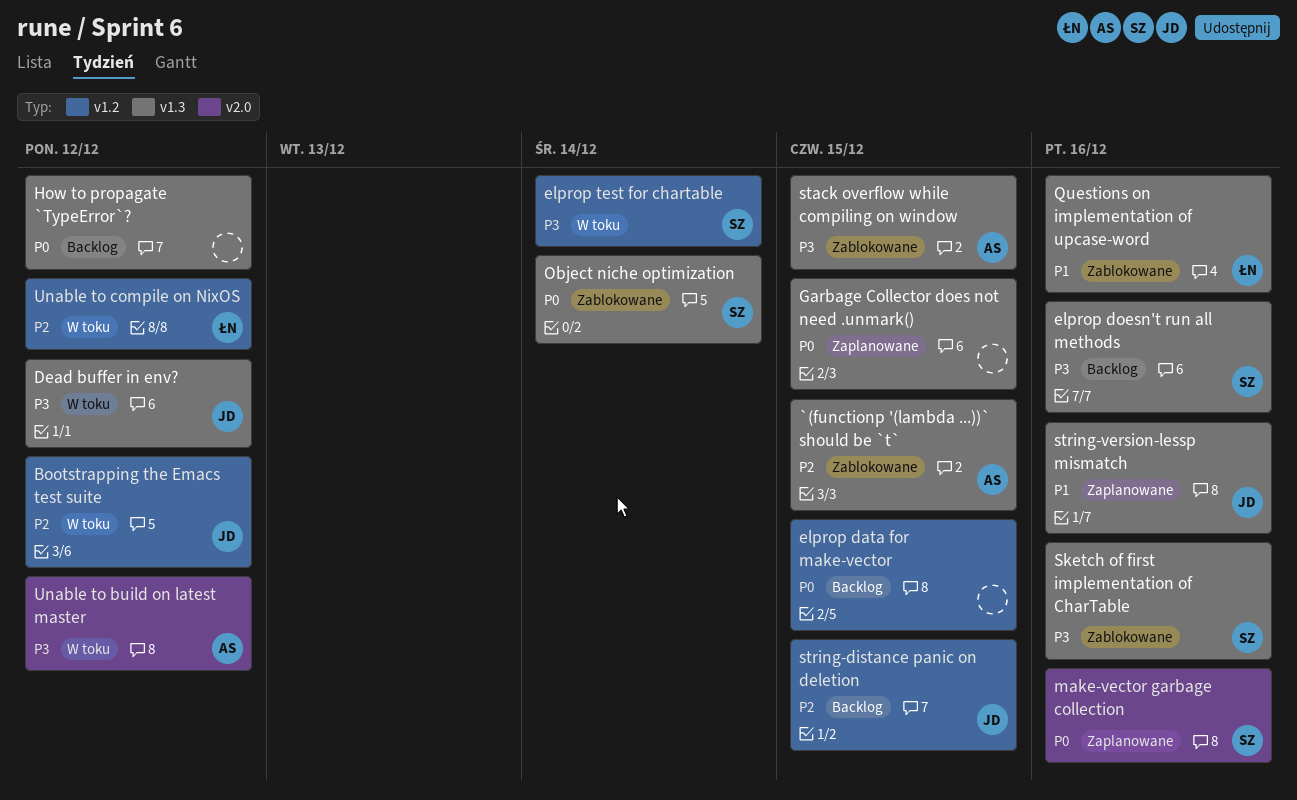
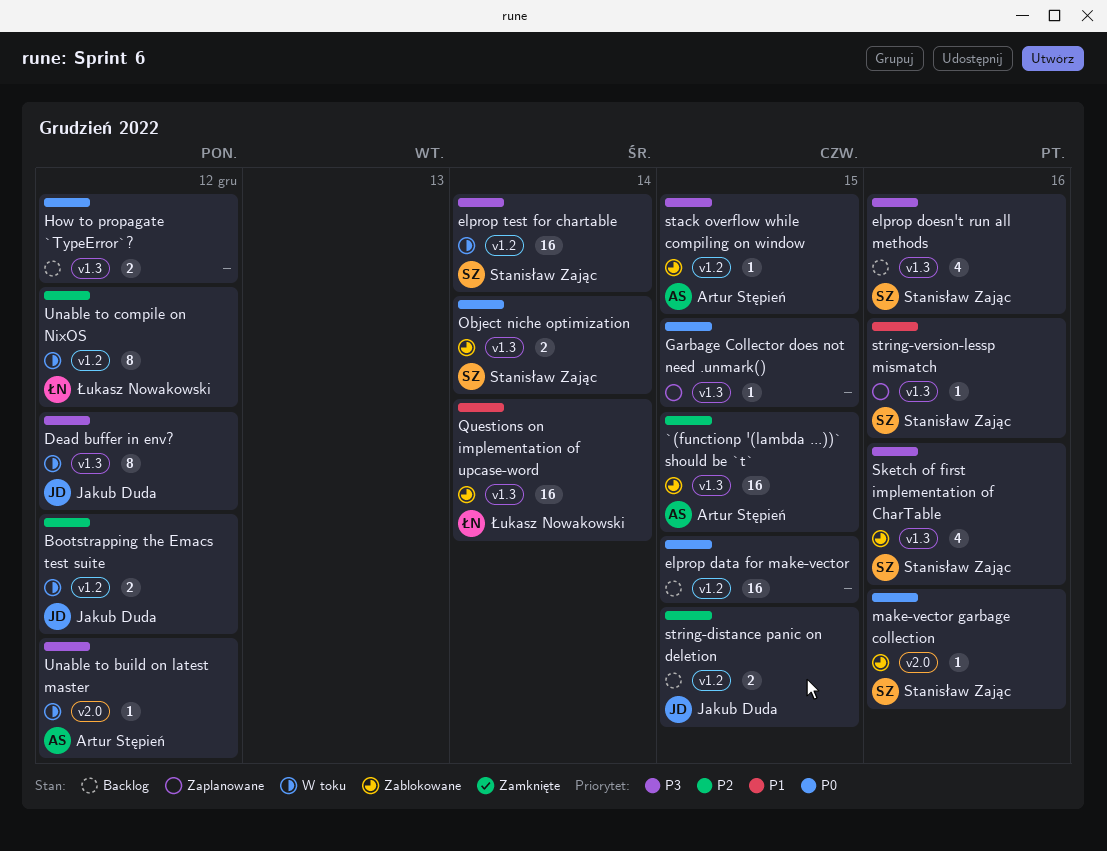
make-vector garbage collection, status: Zaplanowane -> Zablokowane
Questions on implementation of upcase-word, due: Dec 16 -> Dec 14
stack overflow while compiling on window, label: v1.3 -> v1.2
string-version-lessp mismatch, owner: Jakub Duda -> Stanisław Zając

